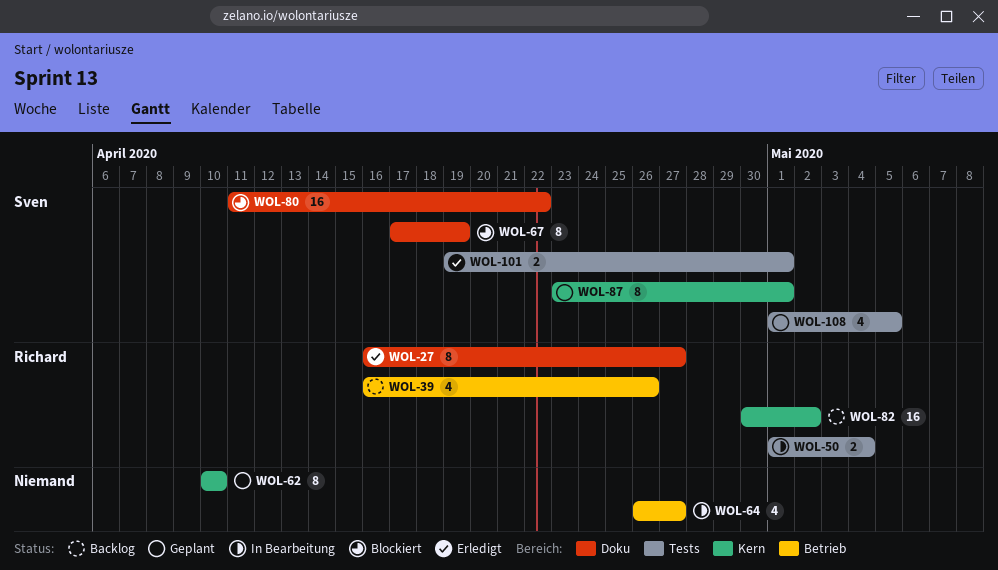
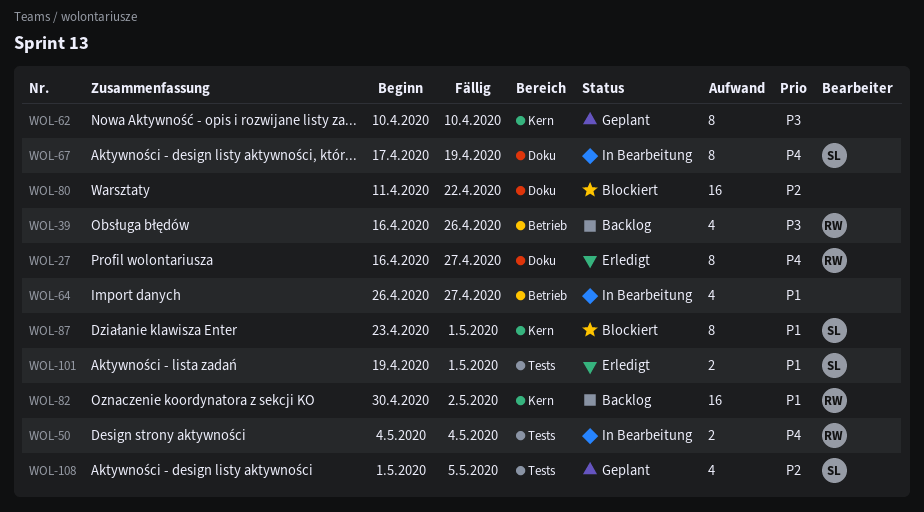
WOL-50, start: May 1 -> May 4
WOL-67, status: Blockiert -> In Bearbeitung
WOL-80, owner: Sven -> none
WOL-87, status: Geplant -> Blockiert

